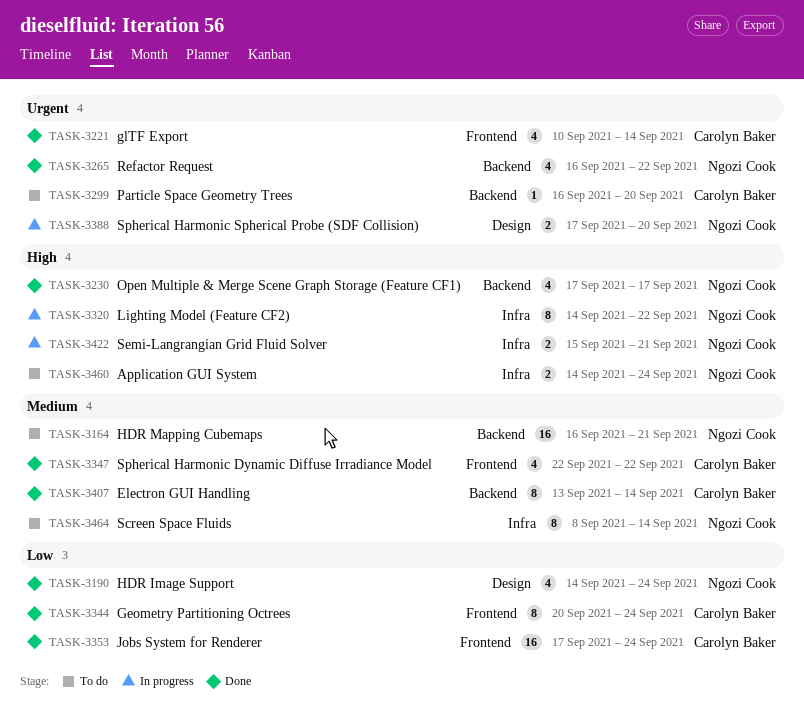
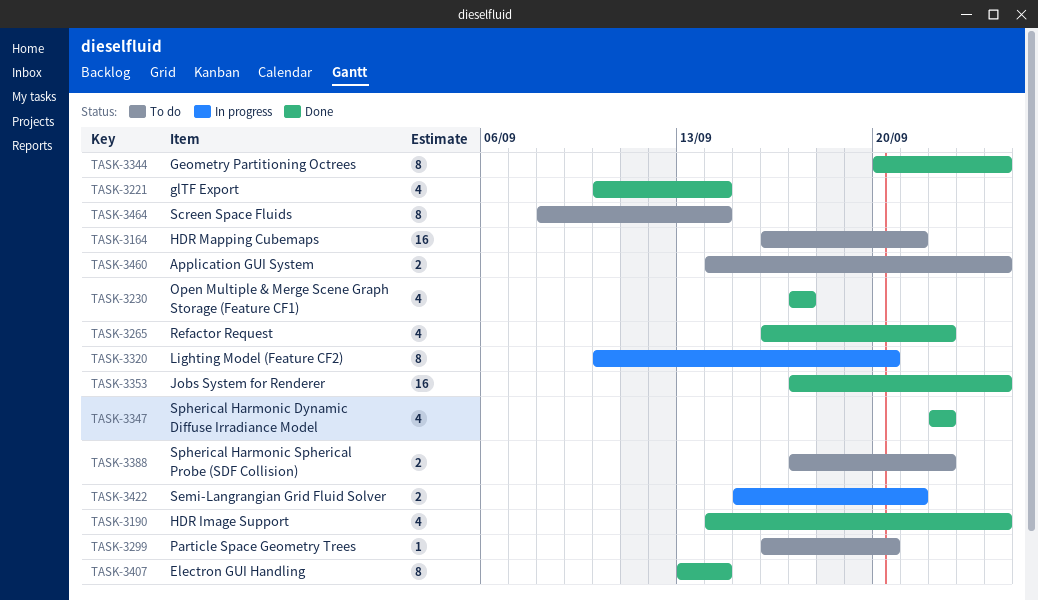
TASK-3320, start: Sep 14 -> Sep 10
TASK-3320, due: Sep 22 -> Sep 20
TASK-3388, status: In progress -> To do
TASK-3388, due: Sep 20 -> Sep 22

